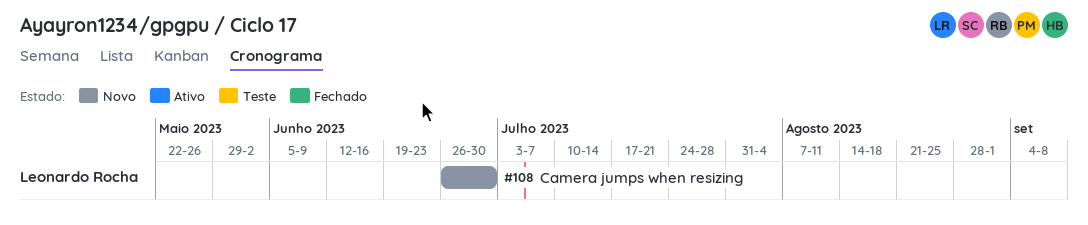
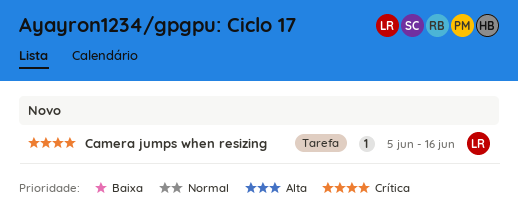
Camera jumps when resizing, start: Jun 26 -> Jun 5
Camera jumps when resizing, due: Jun 30 -> Jun 16

